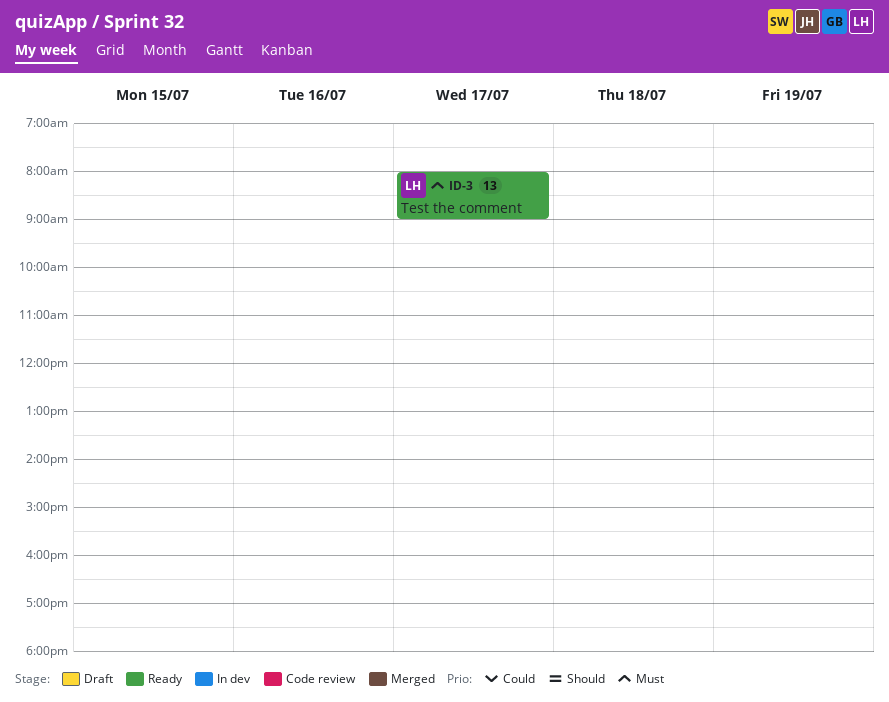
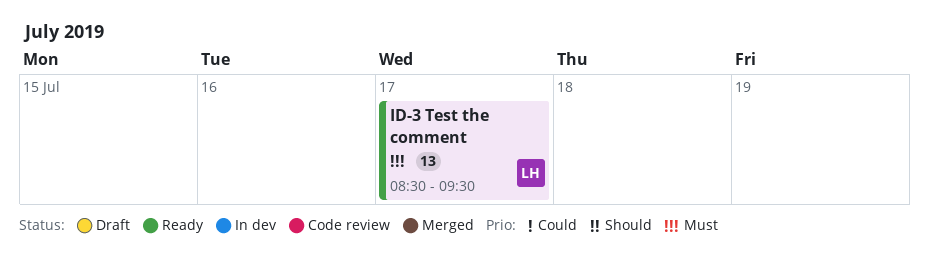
ID-3, begins: 08:00 -> 08:30
ID-3, ends: 09:00 -> 09:30

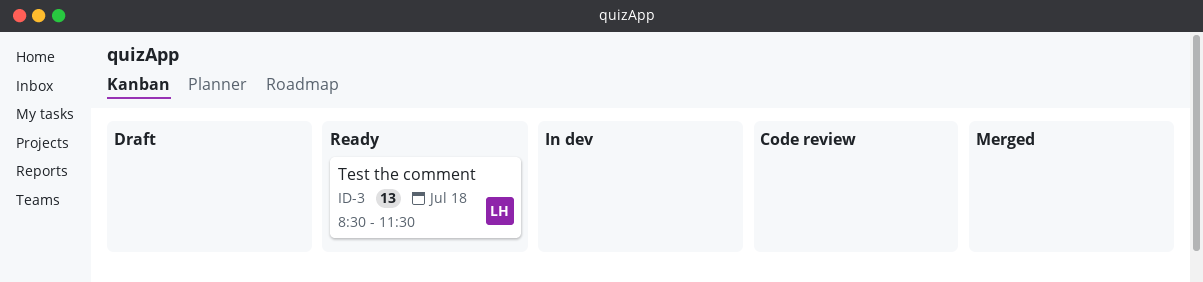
ID-3, day: Jul 17 -> Jul 18
ID-3, ends: 09:30 -> 11:30

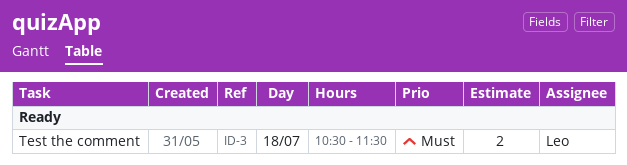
ID-3, estimate: 13 -> 2
ID-3, begins: 08:30 -> 10:30

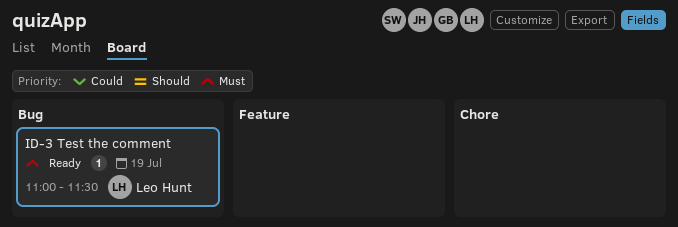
ID-3, estimate: 2 -> 1
ID-3, day: Jul 18 -> Jul 19
ID-3, begins: 10:30 -> 11:00

